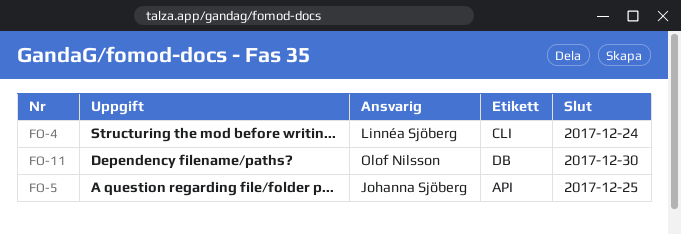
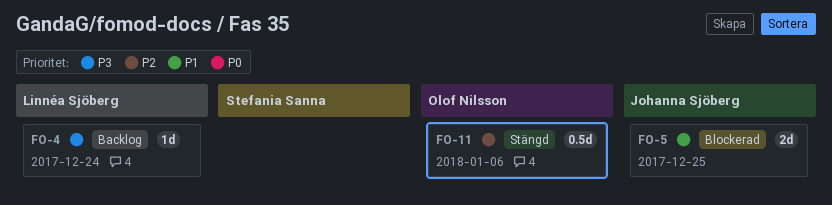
FO-11, due: Dec 30 -> Jan 6

